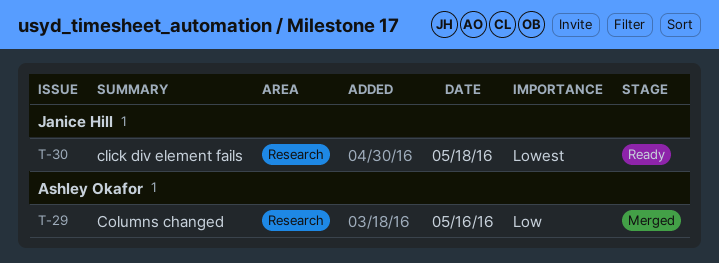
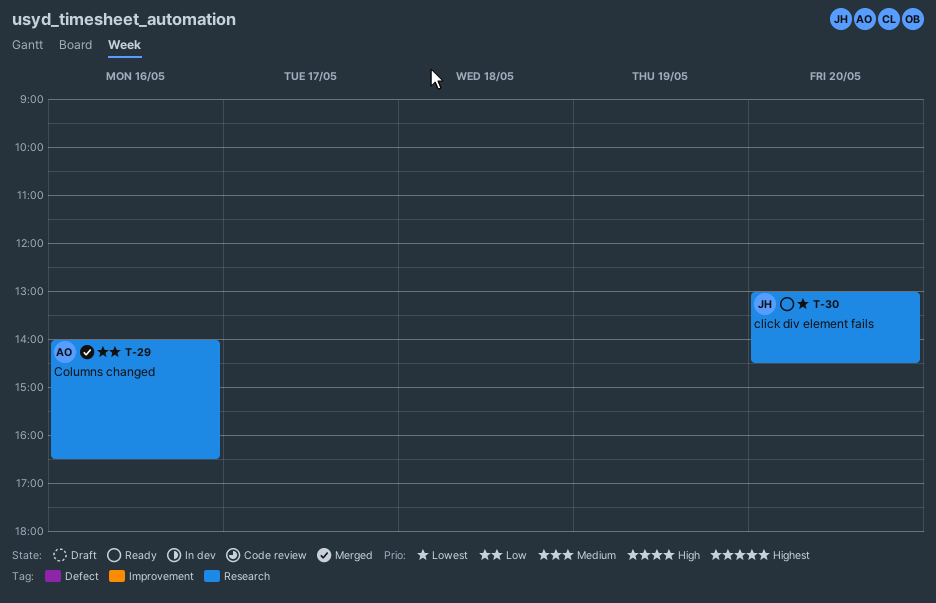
T-30, day: May 18 -> May 20

